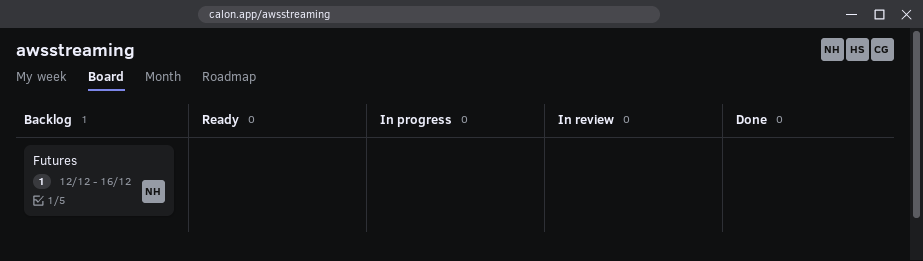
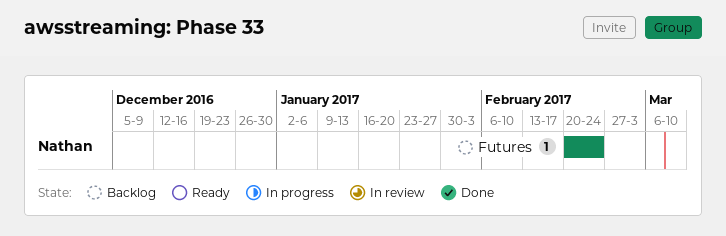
Futures, start: Dec 12 -> Feb 20
Futures, due: Dec 16 -> Feb 24

